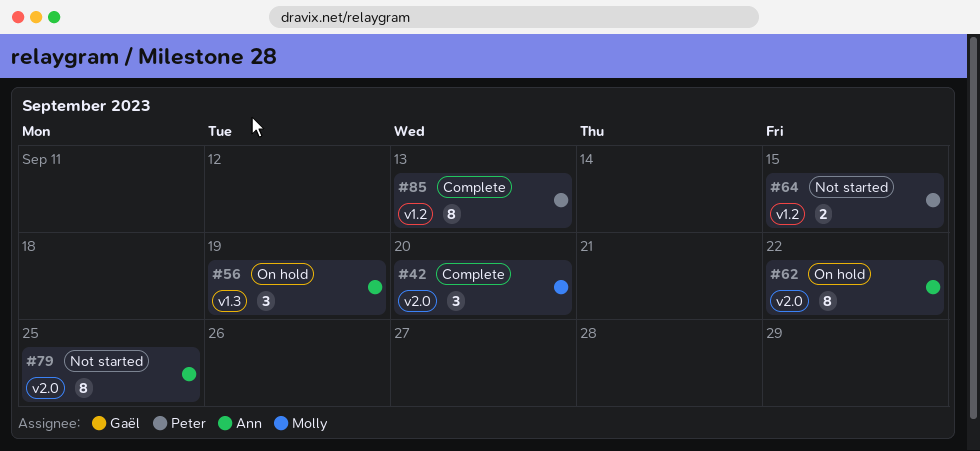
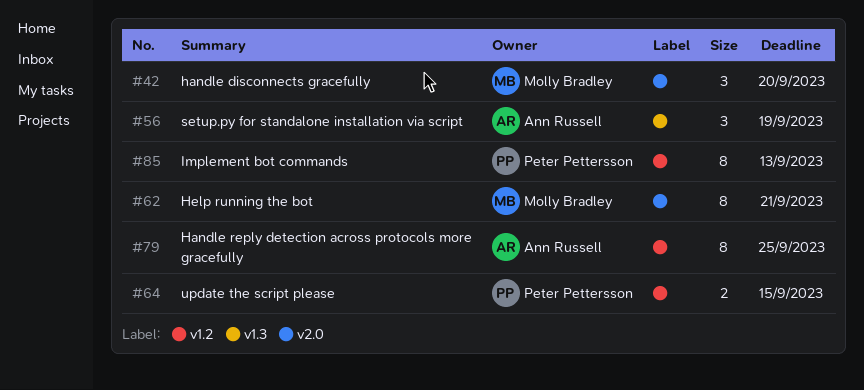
#62, owner: Ann Russell -> Molly Bradley
#62, due: Sep 22 -> Sep 21
#79, label: v2.0 -> v1.2

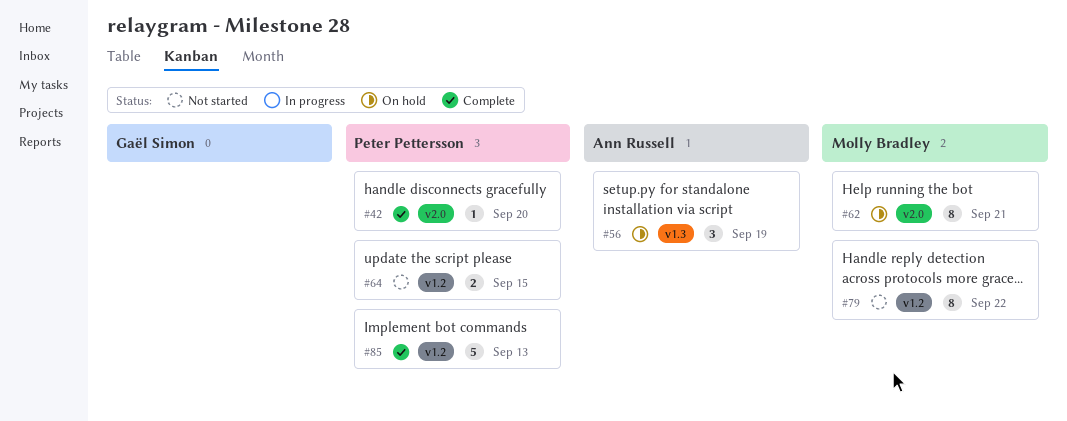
#42, owner: Molly Bradley -> Peter Pettersson
#42, estimate: 3 -> 1
#79, owner: Ann Russell -> Molly Bradley
#79, due: Sep 25 -> Sep 22
#85, estimate: 8 -> 5

